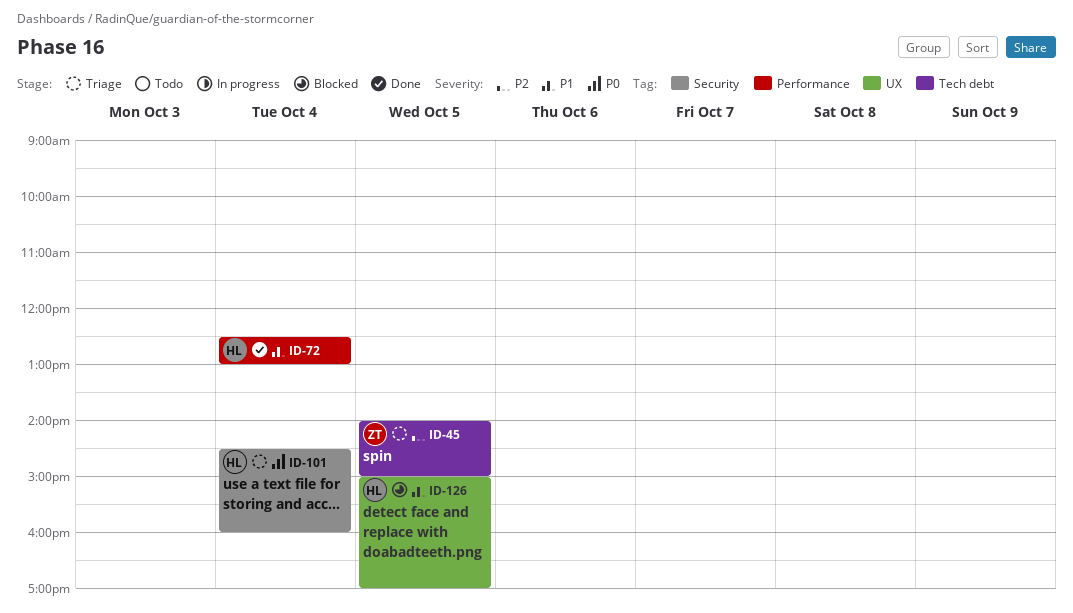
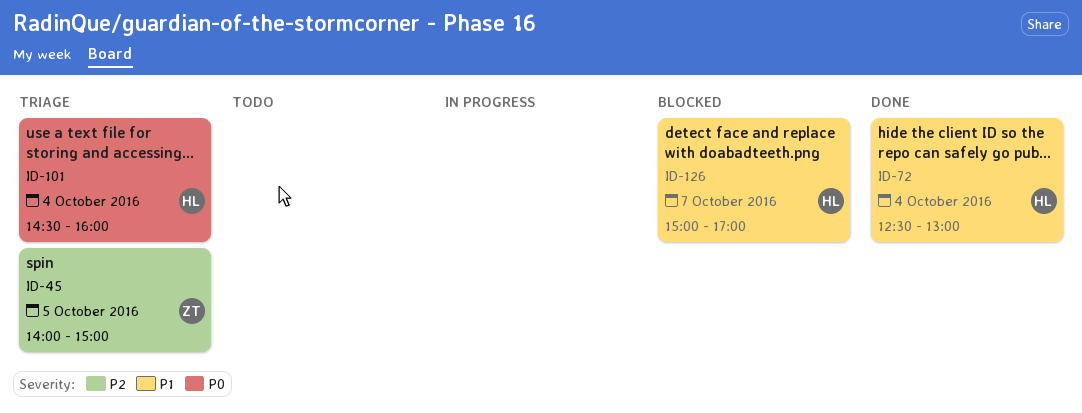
ID-126, day: Oct 5 -> Oct 7

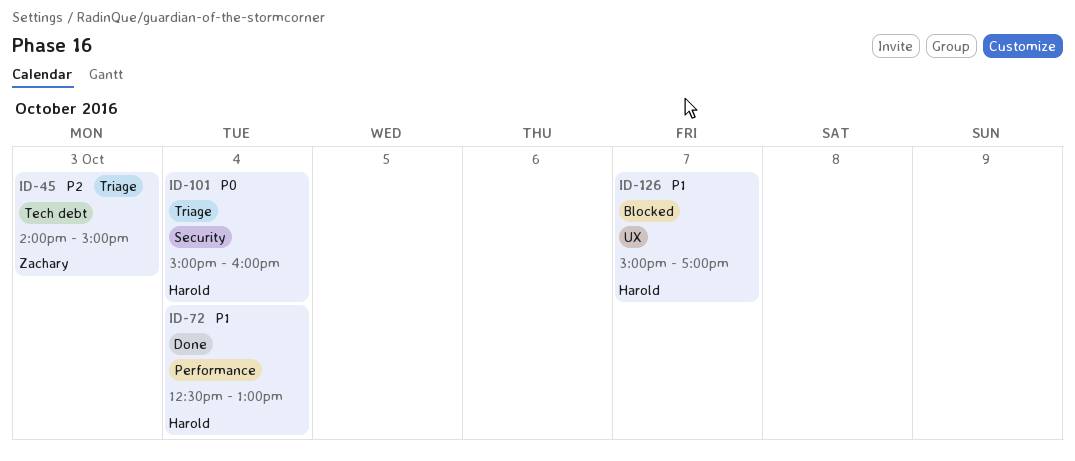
ID-45, day: Oct 5 -> Oct 3
ID-101, begins: 14:30 -> 15:00

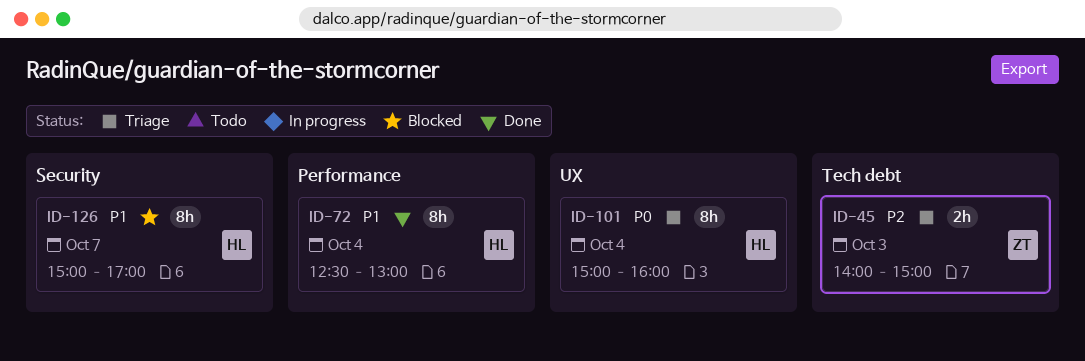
ID-101, label: Security -> UX
ID-126, label: UX -> Security

